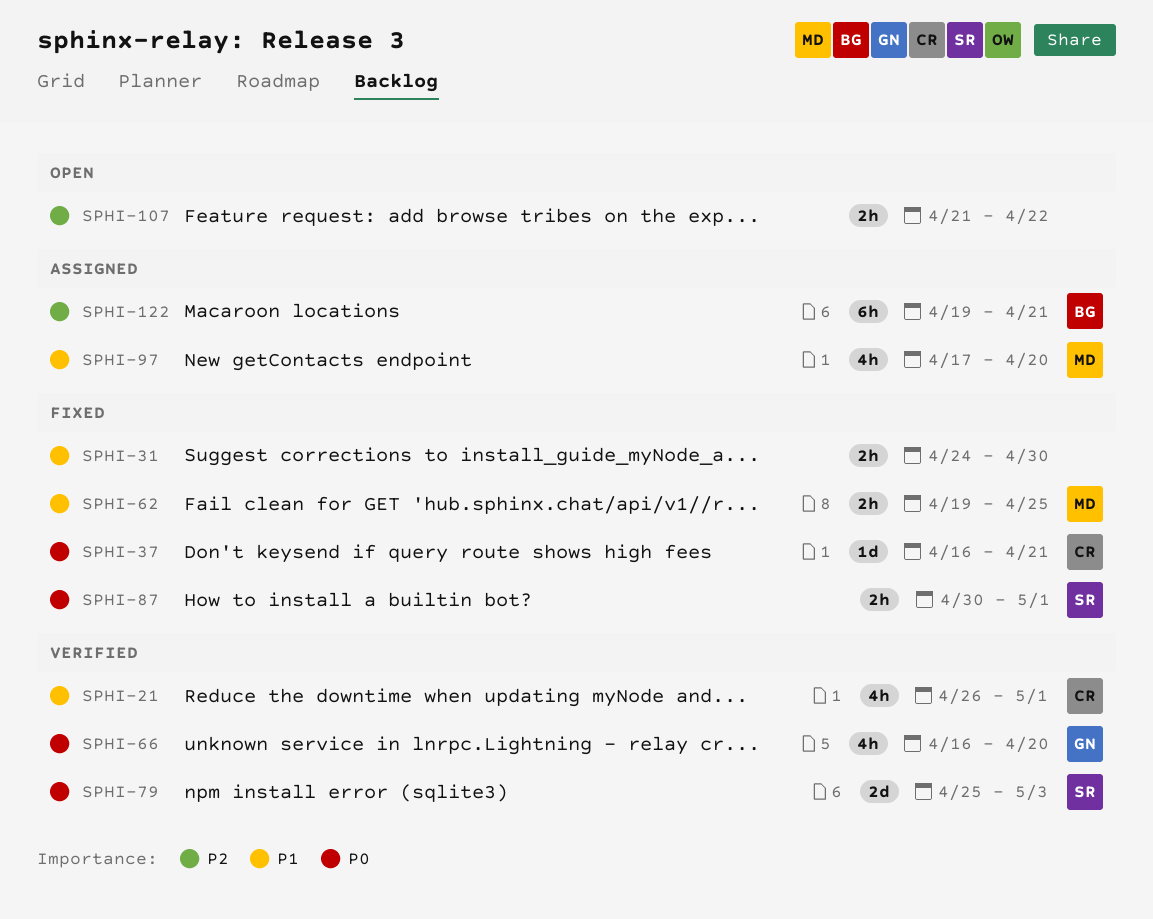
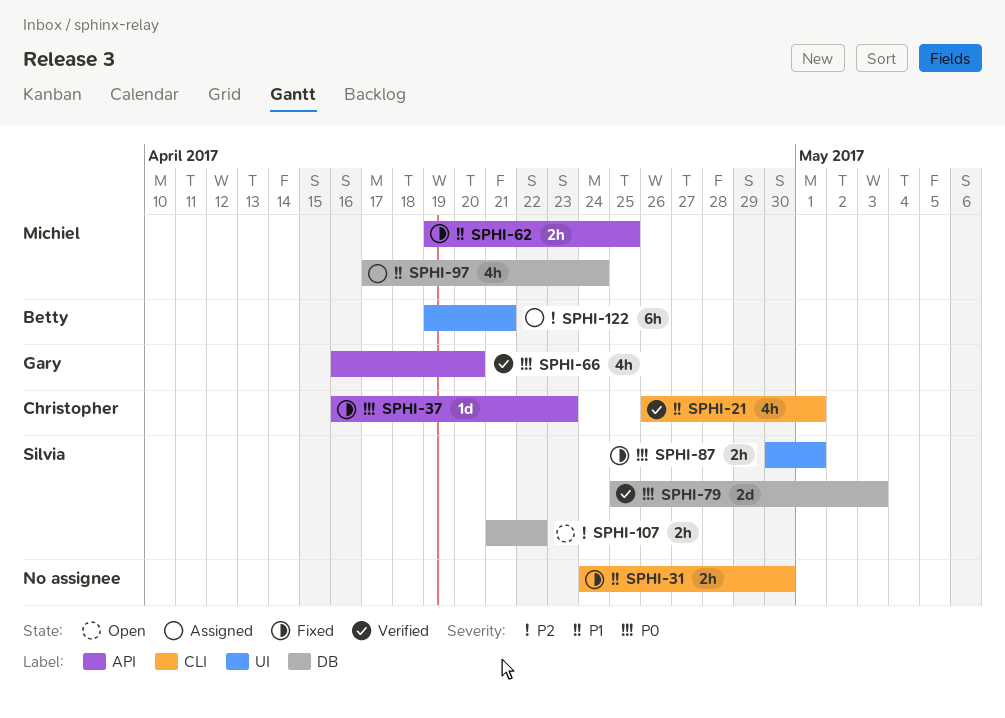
SPHI-37, due: Apr 21 -> Apr 23
SPHI-97, due: Apr 20 -> Apr 24
SPHI-107, owner: none -> Silvia

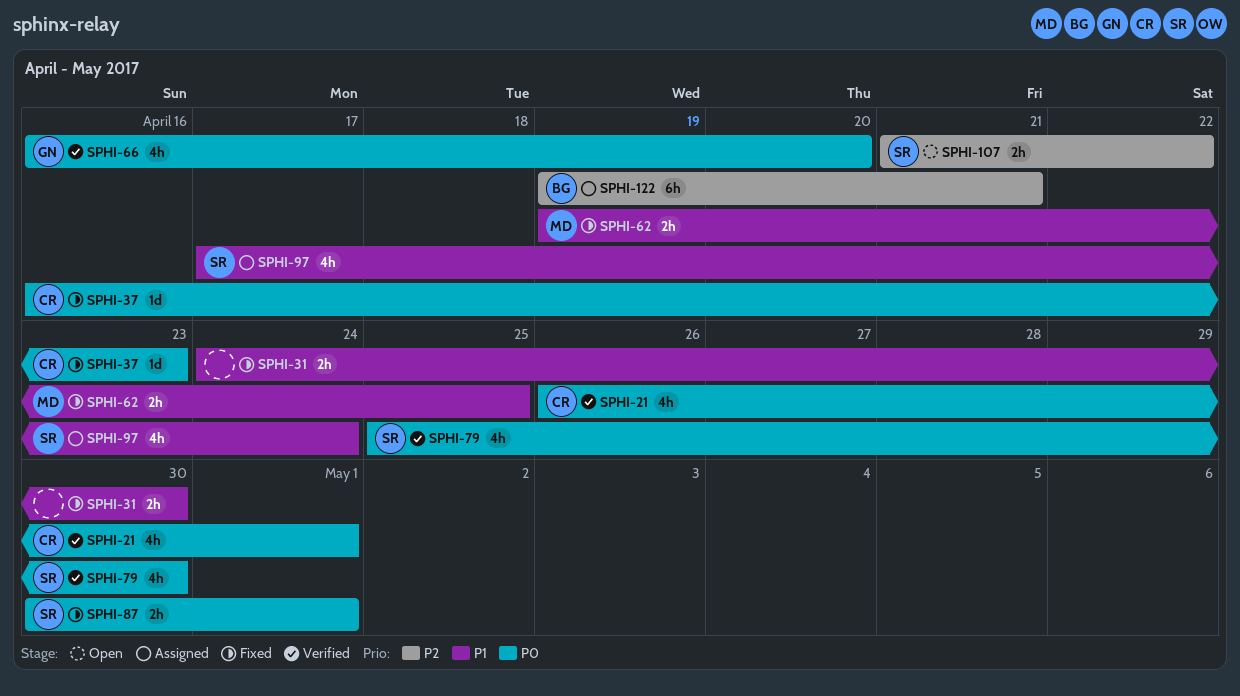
SPHI-21, priority: P1 -> P0
SPHI-79, estimate: 2d -> 4h
SPHI-79, due: May 3 -> Apr 30
SPHI-97, owner: Michiel -> Silvia

